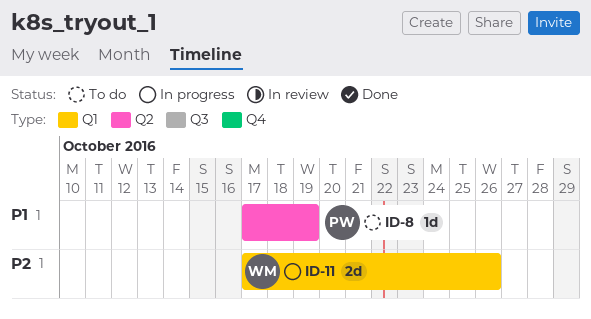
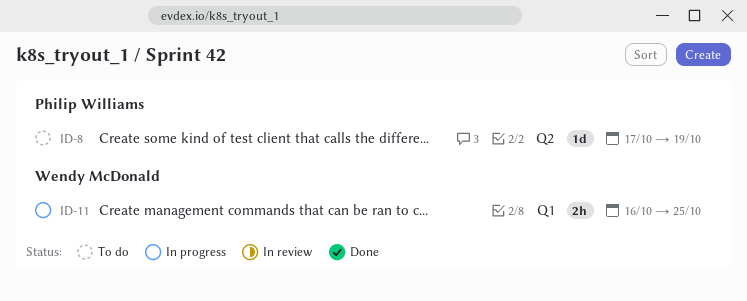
ID-11, estimate: 2d -> 2h
ID-11, start: Oct 17 -> Oct 16
ID-11, due: Oct 26 -> Oct 25

